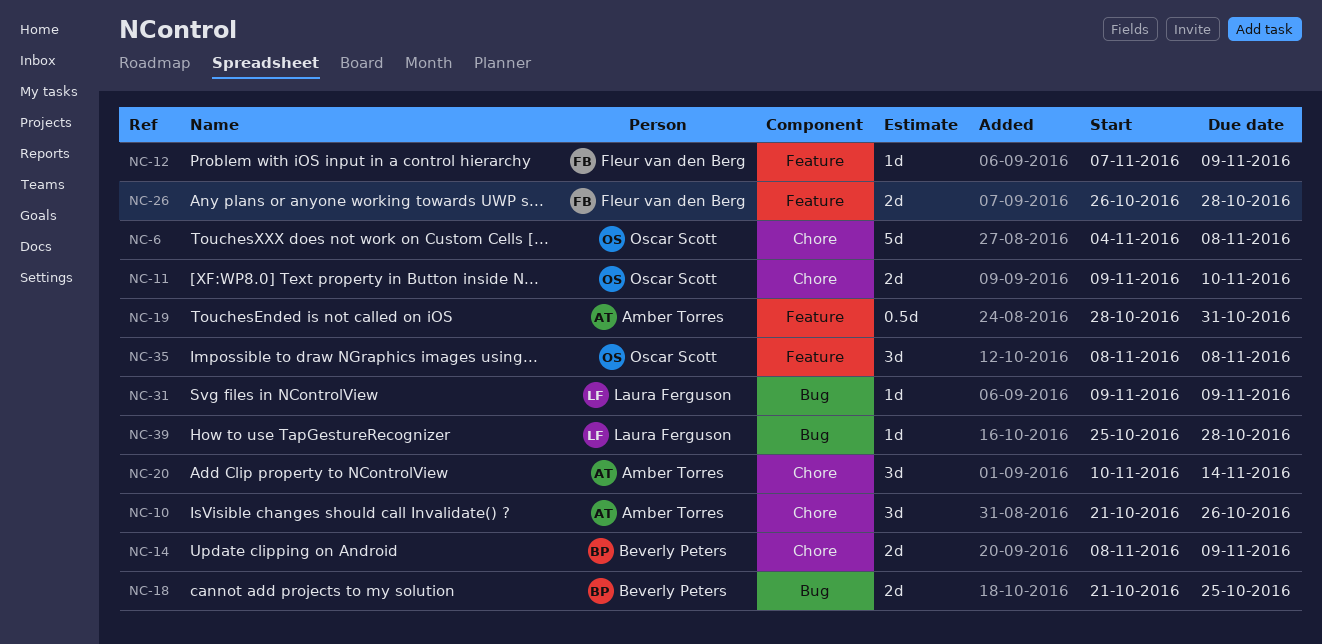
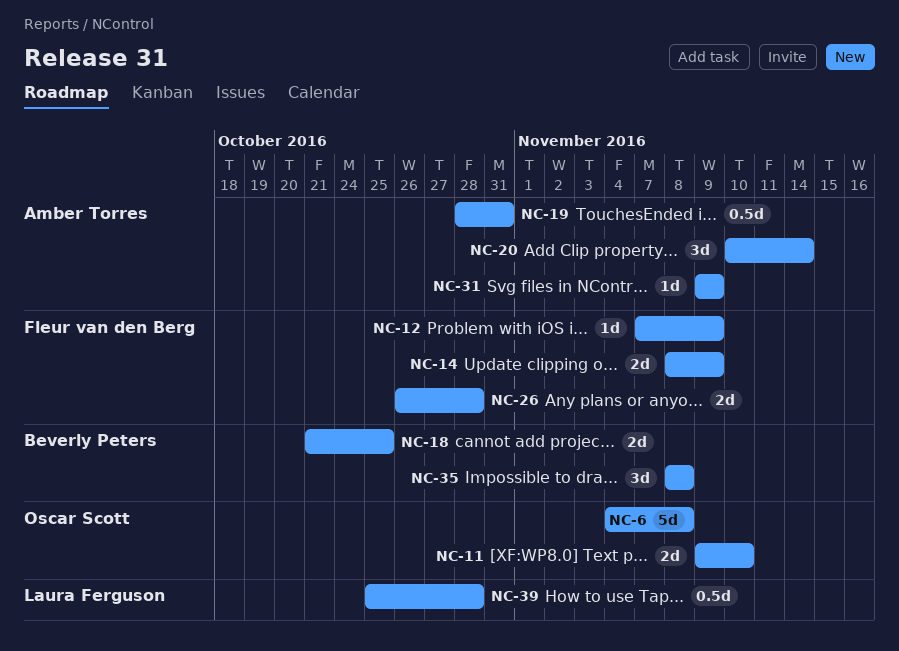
NC-10: present -> none
NC-14, owner: Beverly Peters -> Fleur van den Berg
NC-31, owner: Laura Ferguson -> Amber Torres
NC-35, owner: Oscar Scott -> Beverly Peters
NC-39, estimate: 1d -> 0.5d

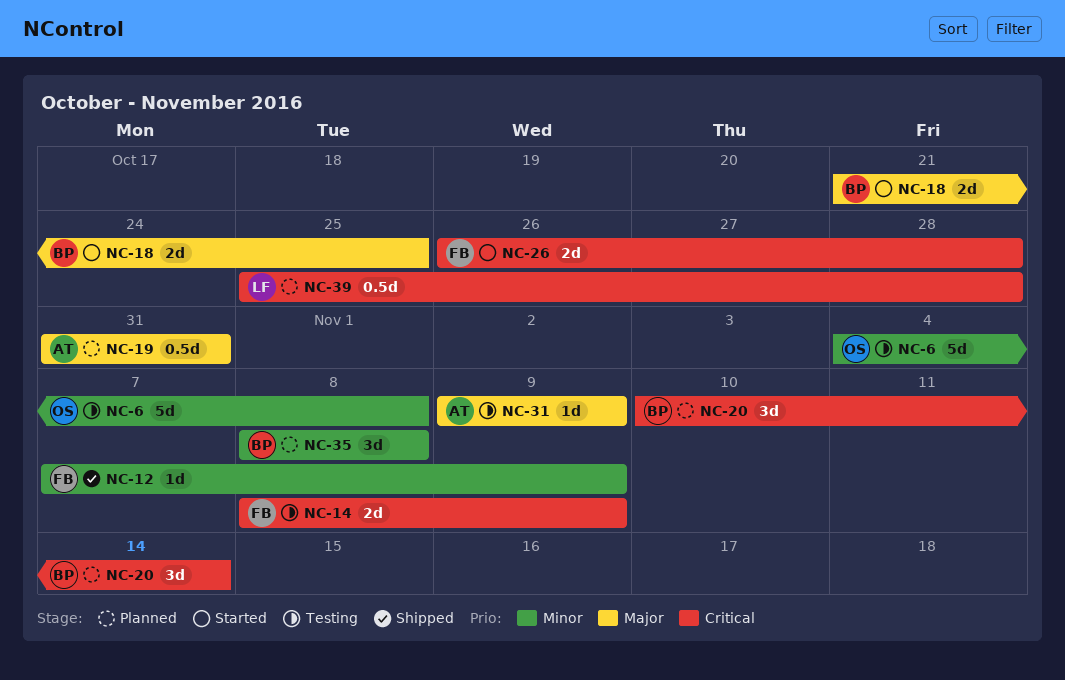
NC-11: present -> none
NC-19, start: Oct 28 -> Oct 31
NC-20, owner: Amber Torres -> Beverly Peters

